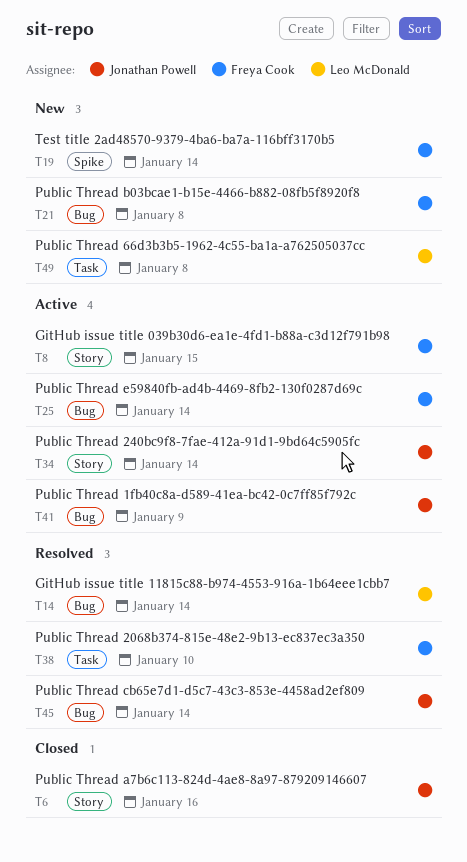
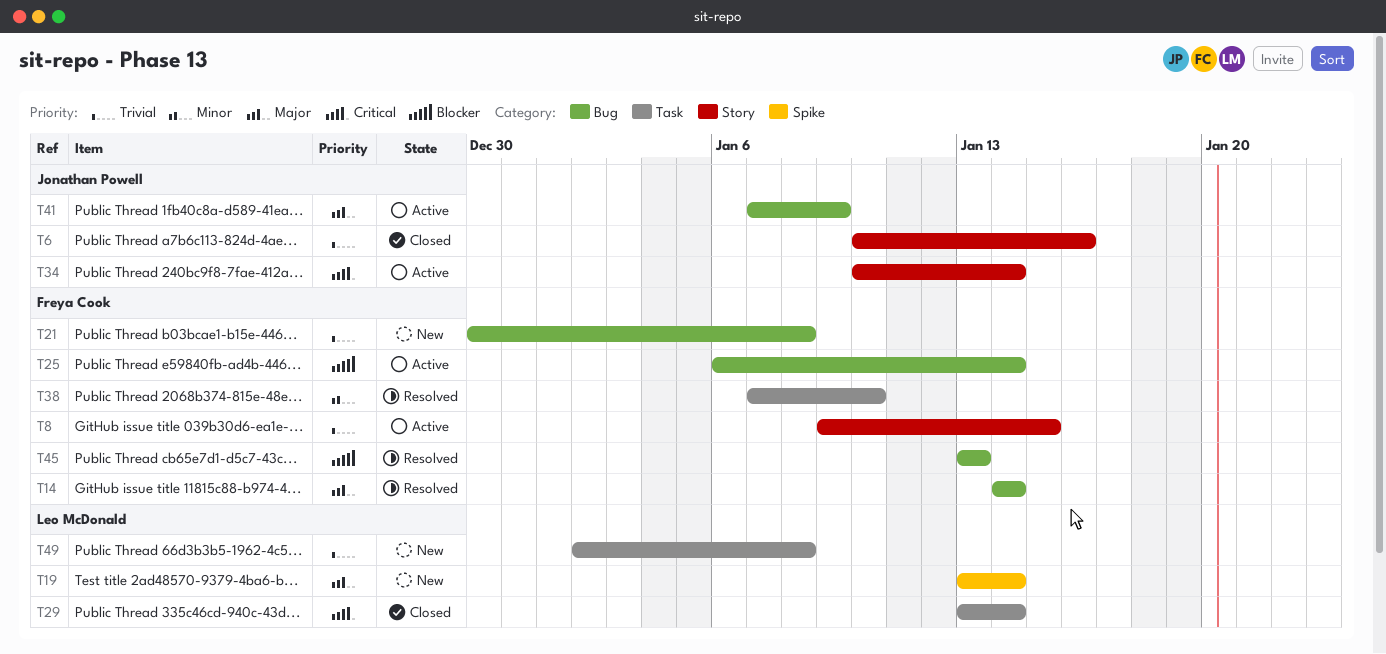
T14, owner: Leo McDonald -> Freya Cook
T19, owner: Freya Cook -> Leo McDonald
T29: none -> present
T45, owner: Jonathan Powell -> Freya Cook
T45, due: Jan 14 -> Jan 13

